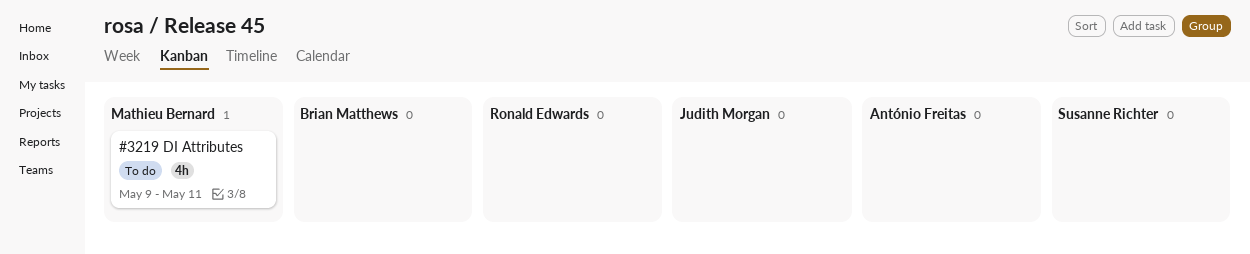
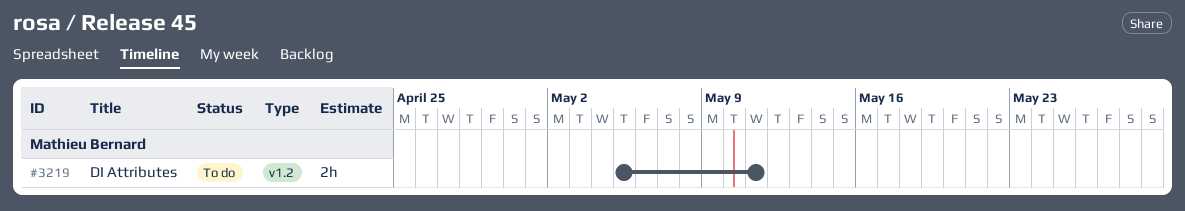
#3219, estimate: 4h -> 2h
#3219, start: May 9 -> May 5

